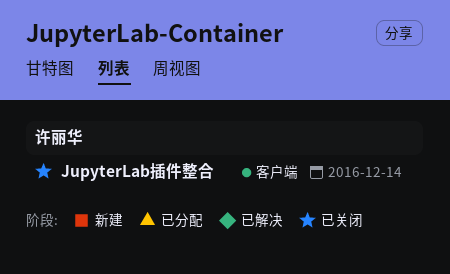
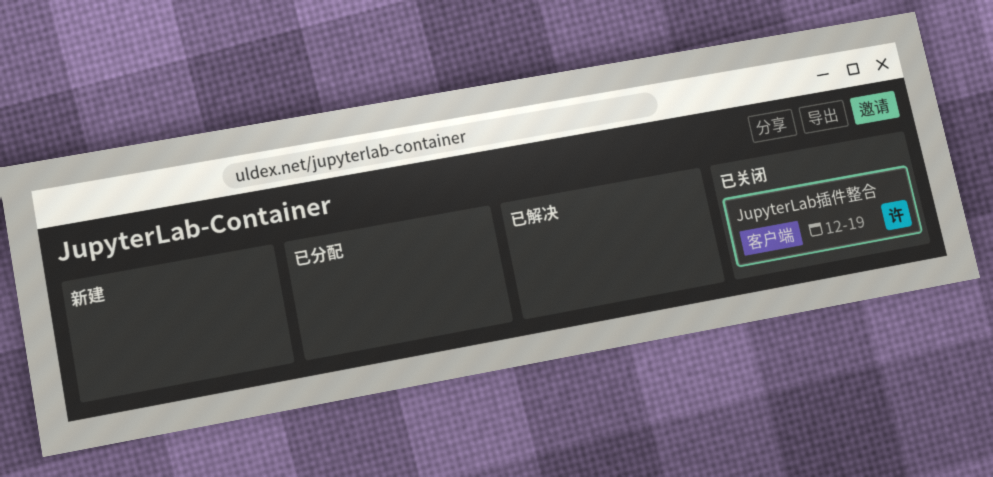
JupyterLab插件整合, due: Dec 14 -> Dec 19

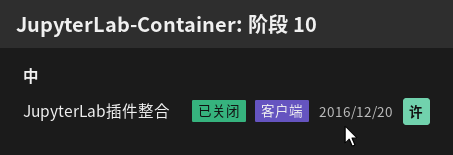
JupyterLab插件整合, due: Dec 19 -> Dec 20

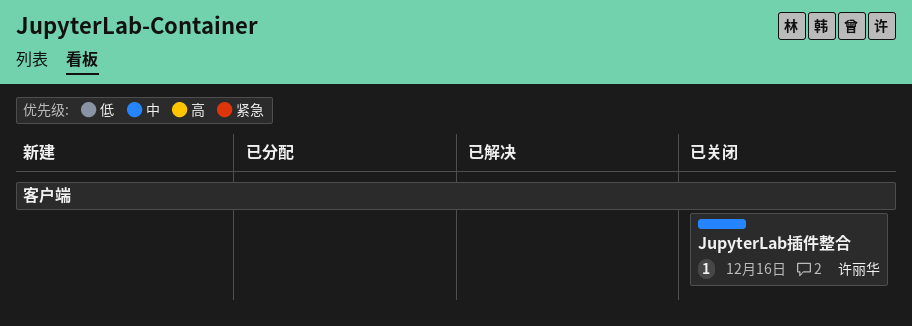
JupyterLab插件整合, due: Dec 20 -> Dec 16

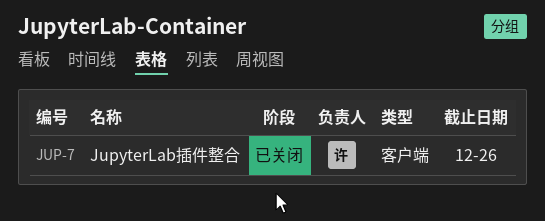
JupyterLab插件整合, due: Dec 16 -> Dec 26

